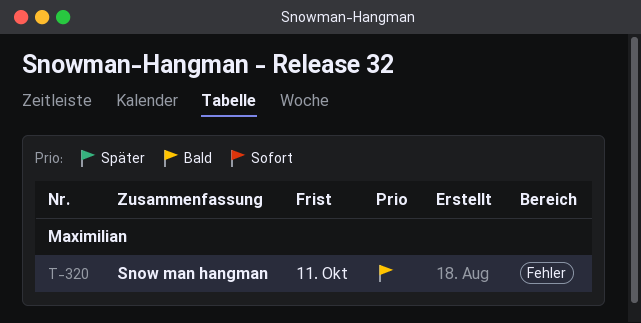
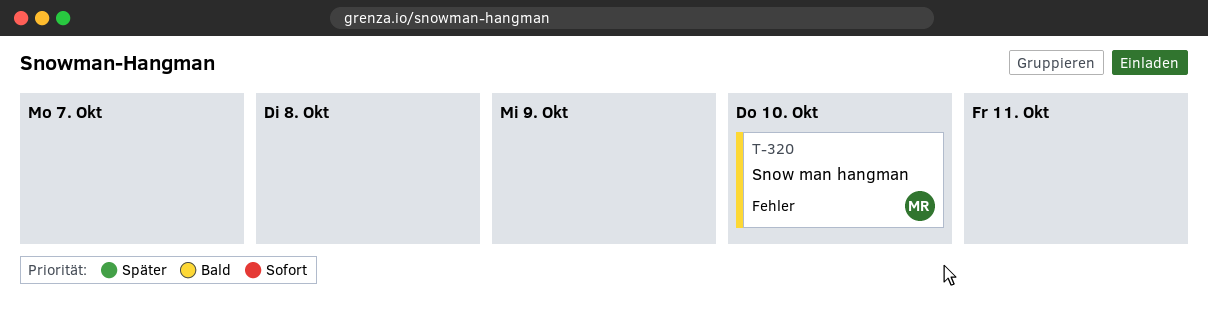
T-320, due: Oct 11 -> Oct 10

